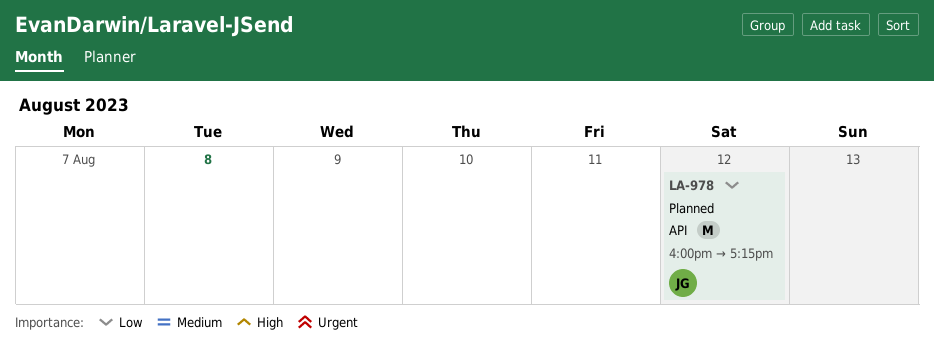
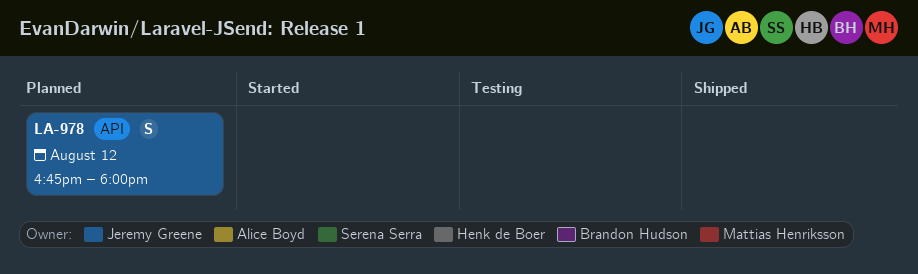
LA-978, estimate: M -> S
LA-978, begins: 16:00 -> 16:45
LA-978, ends: 17:15 -> 18:00

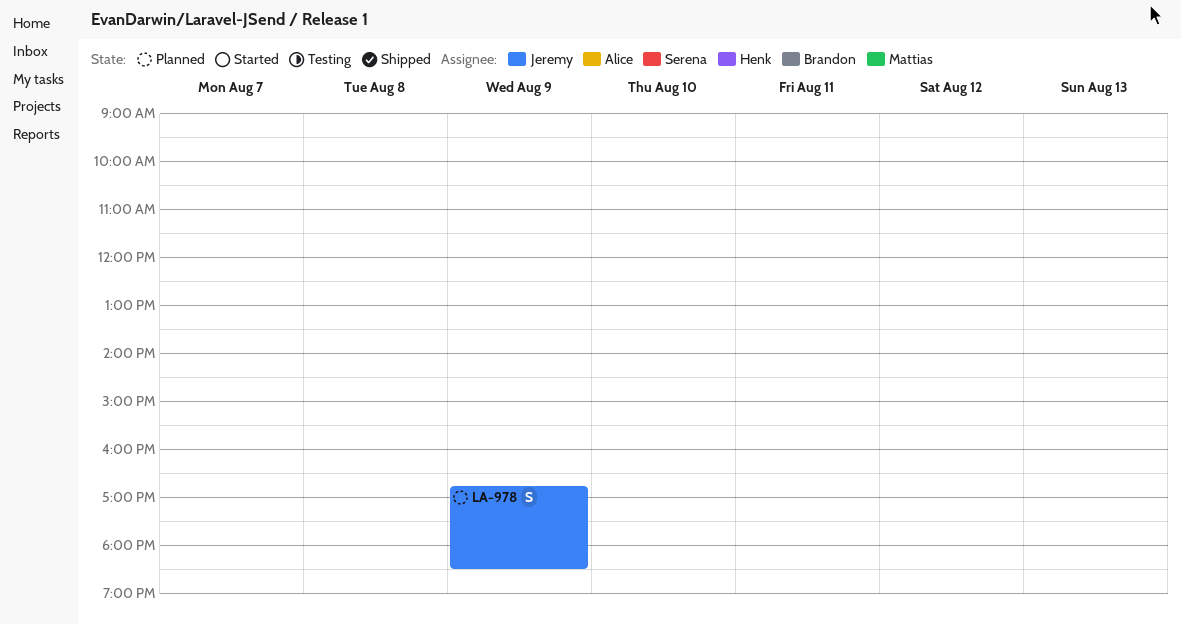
LA-978, day: Aug 12 -> Aug 9
LA-978, ends: 18:00 -> 18:30

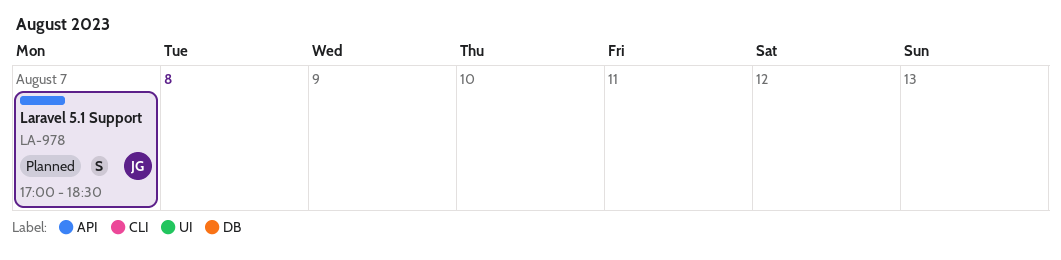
LA-978, day: Aug 9 -> Aug 7
LA-978, begins: 16:45 -> 17:00

